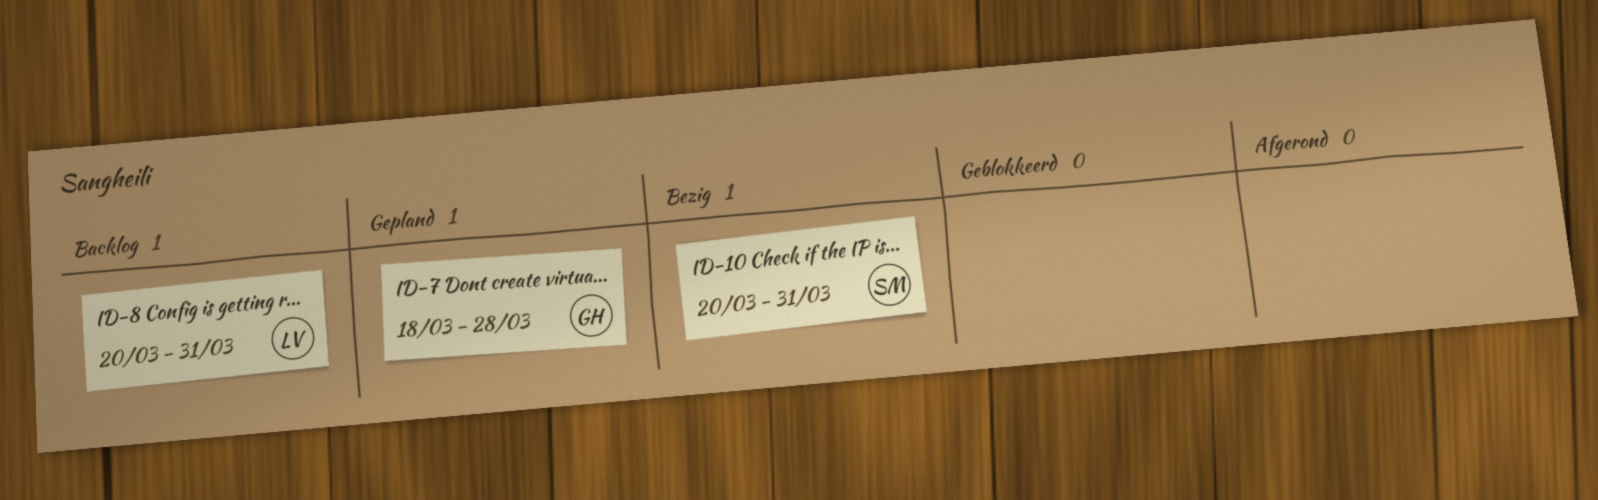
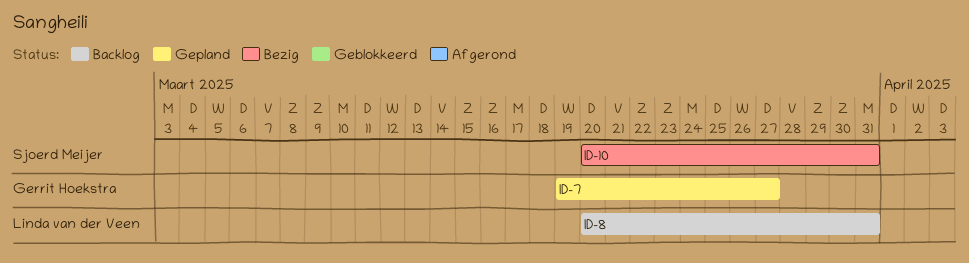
ID-7, start: Mar 18 -> Mar 19
ID-7, due: Mar 28 -> Mar 27

